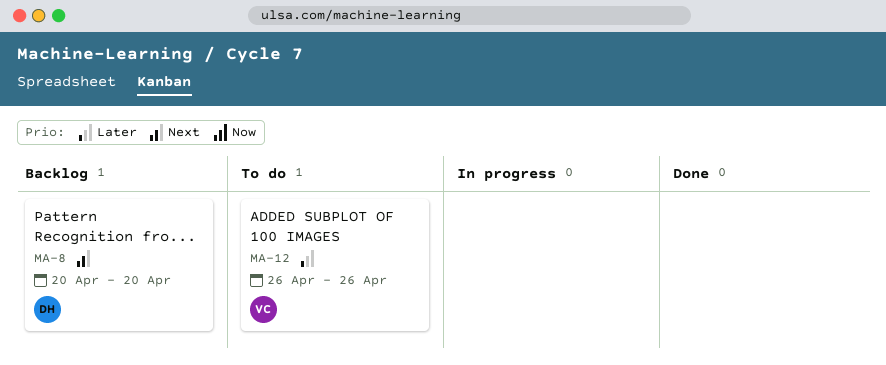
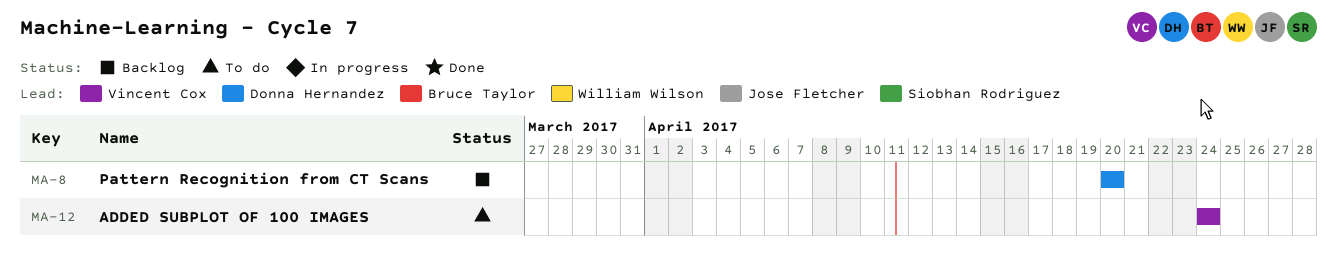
MA-12, start: Apr 26 -> Apr 24
MA-12, due: Apr 26 -> Apr 24

